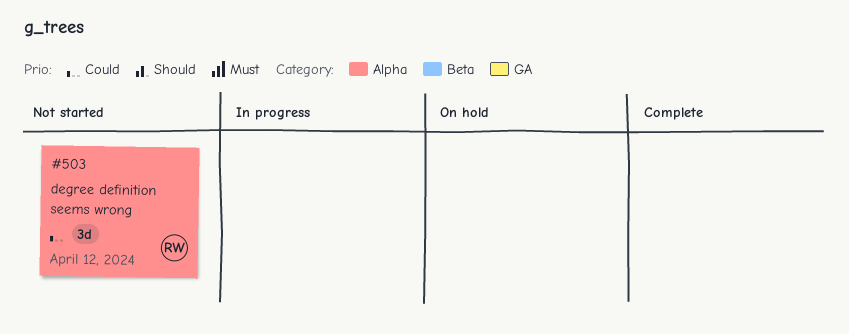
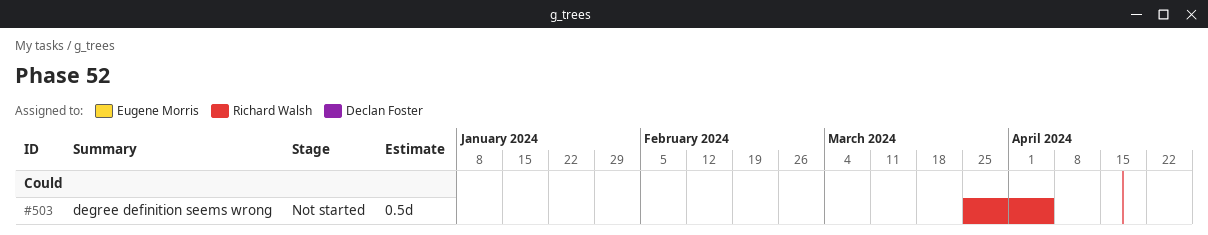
#503, estimate: 3d -> 0.5d
#503, due: Apr 12 -> Apr 5

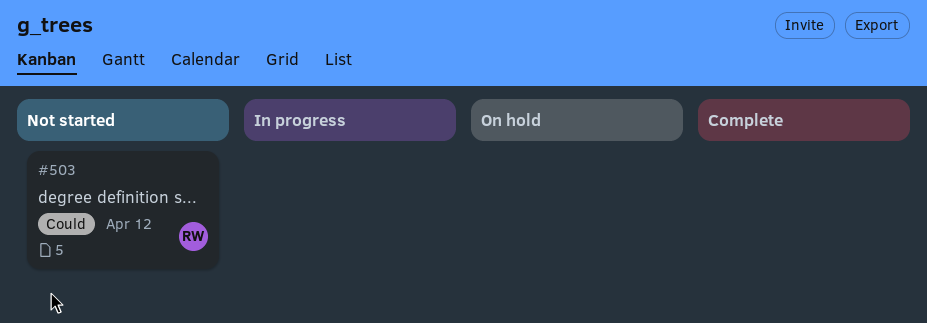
#503, due: Apr 5 -> Apr 12

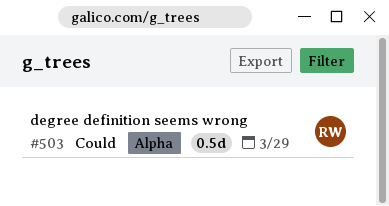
#503, due: Apr 12 -> Mar 29

